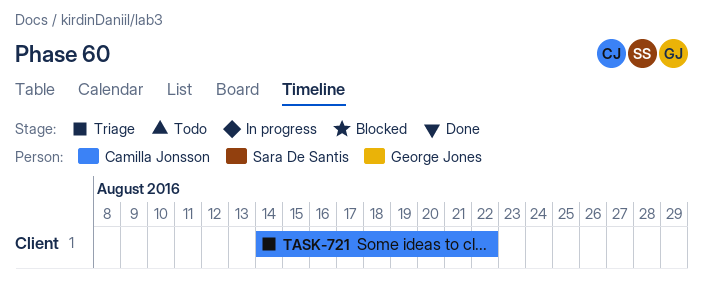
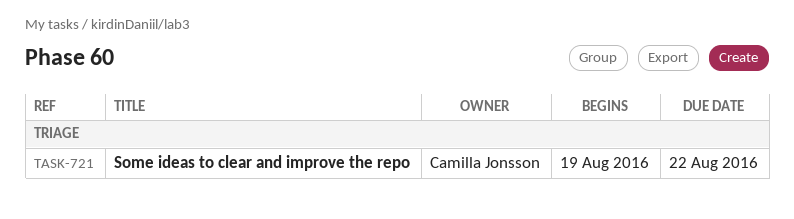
TASK-721, start: Aug 14 -> Aug 19

